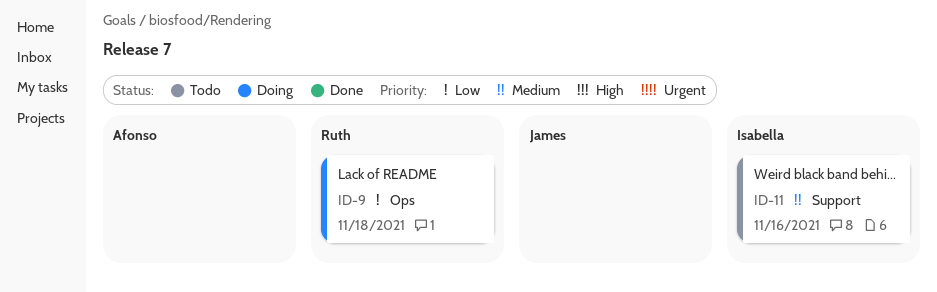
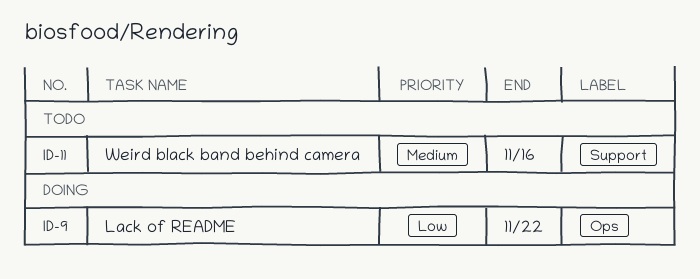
ID-9, due: Nov 18 -> Nov 22

